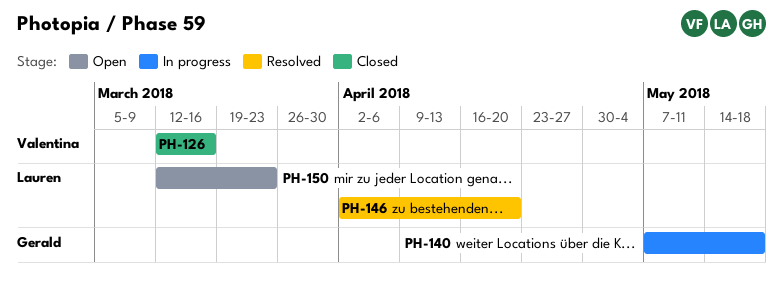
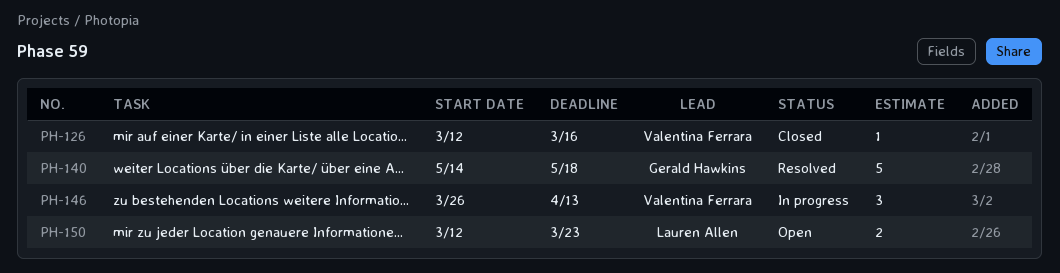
PH-140, status: In progress -> Resolved
PH-140, start: May 7 -> May 14
PH-146, status: Resolved -> In progress
PH-146, owner: Lauren Allen -> Valentina Ferrara
PH-146, start: Apr 2 -> Mar 26
PH-146, due: Apr 20 -> Apr 13

